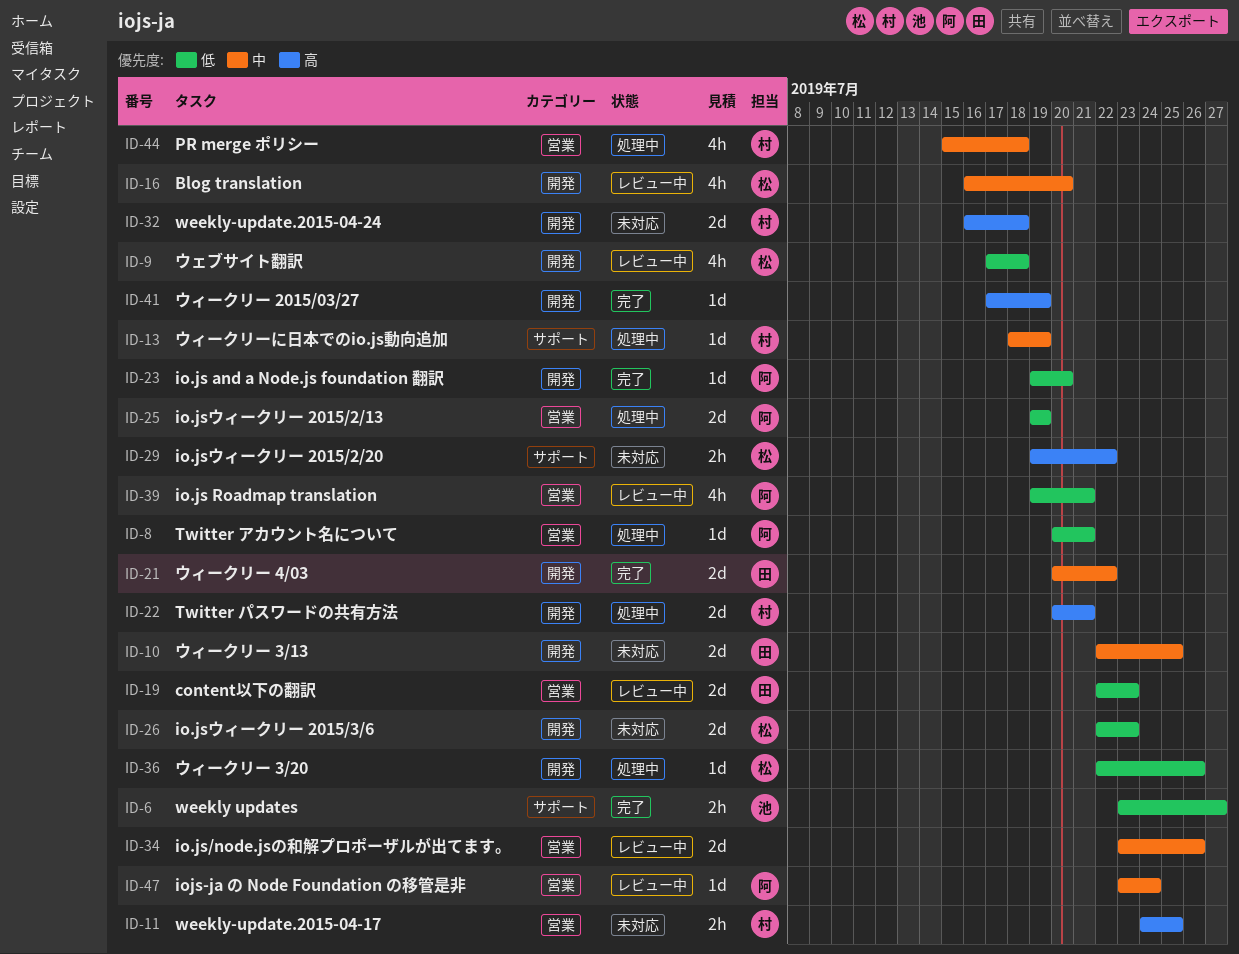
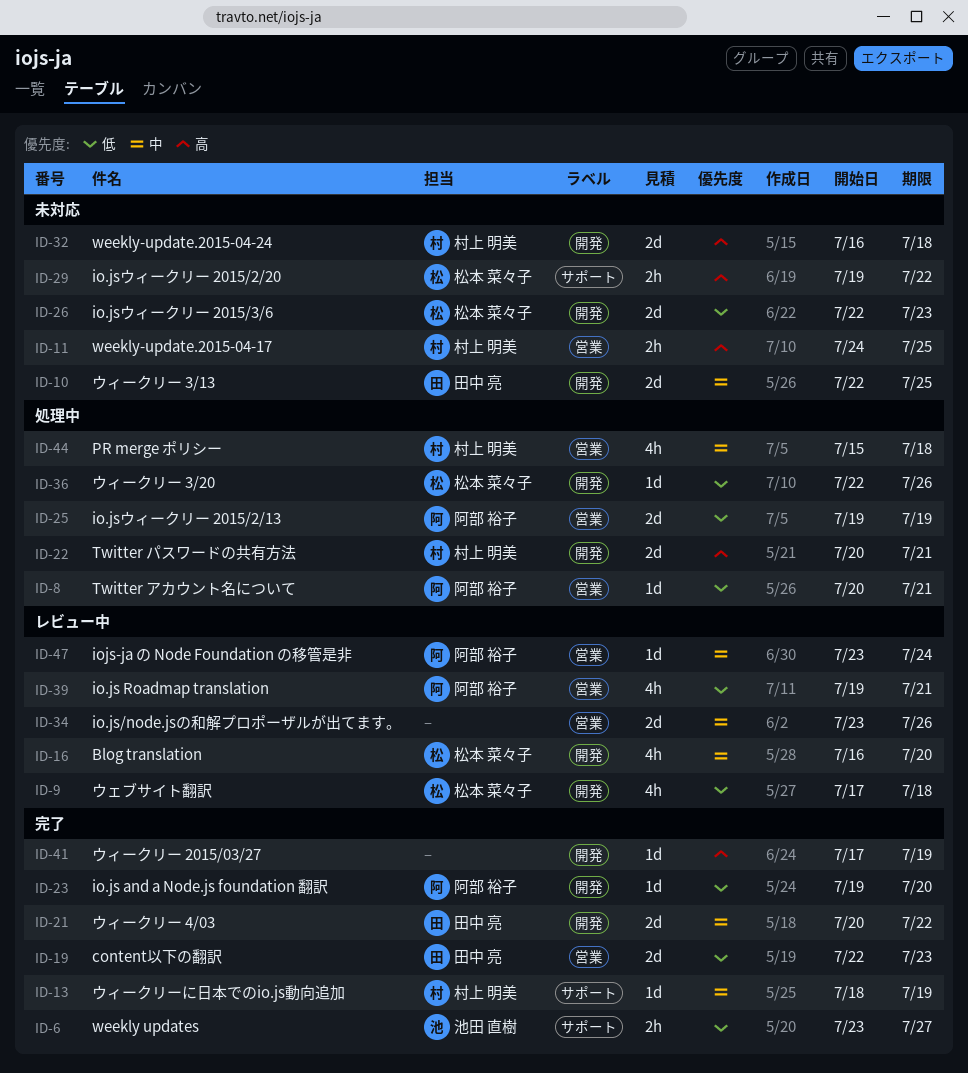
ID-13, status: 処理中 -> 完了
ID-19, status: レビュー中 -> 完了

